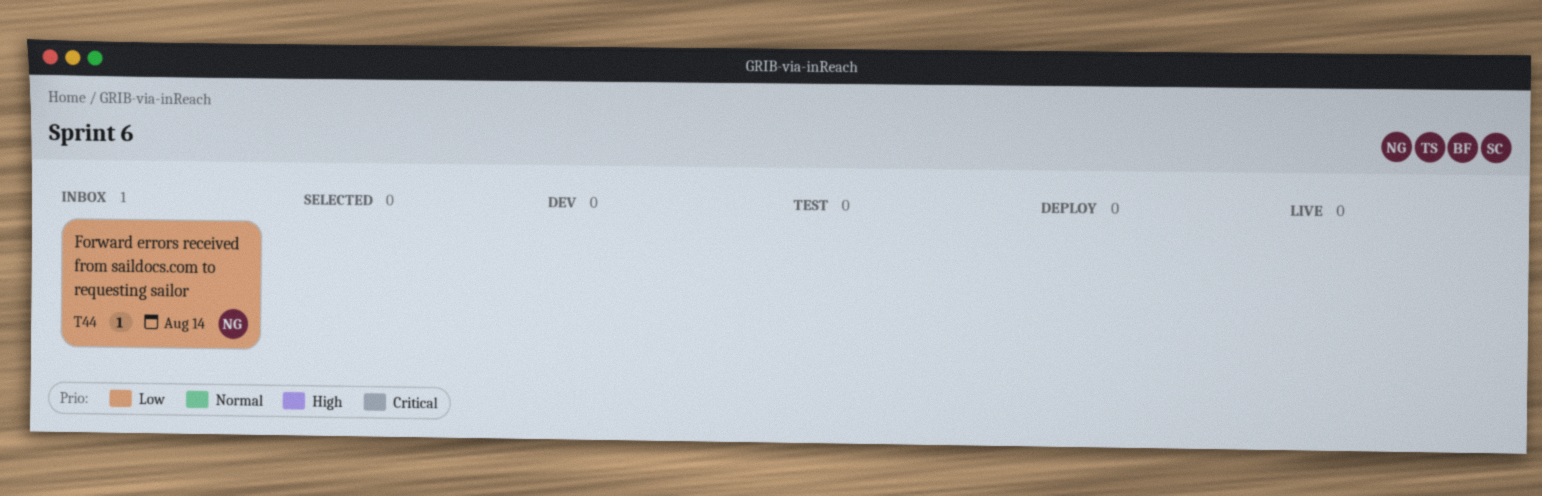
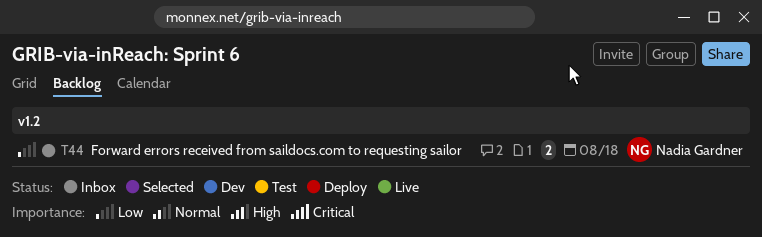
T44, estimate: 1 -> 2
T44, due: Aug 14 -> Aug 18

